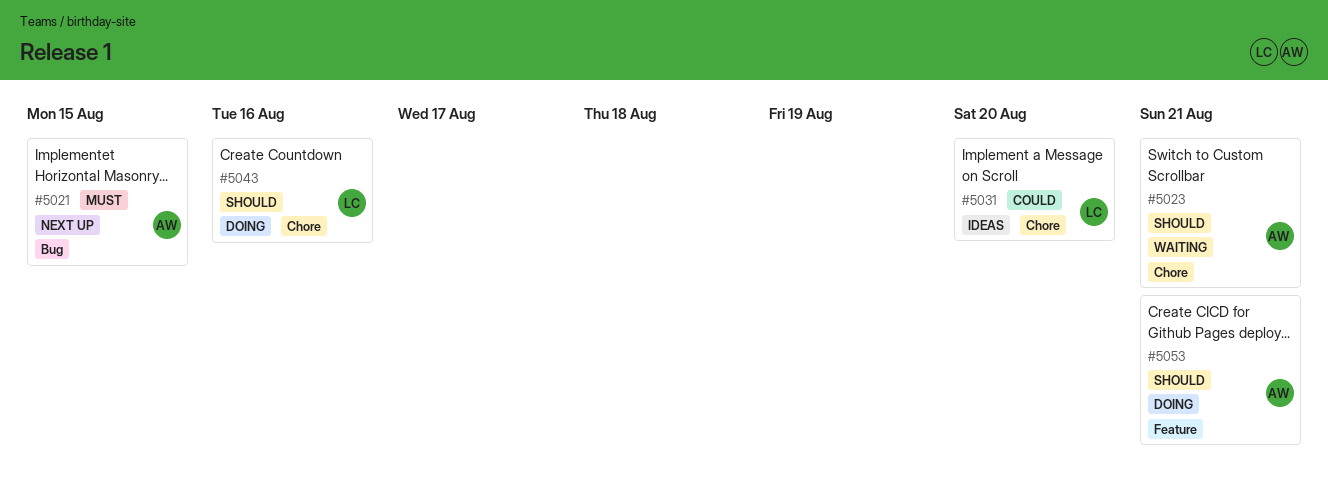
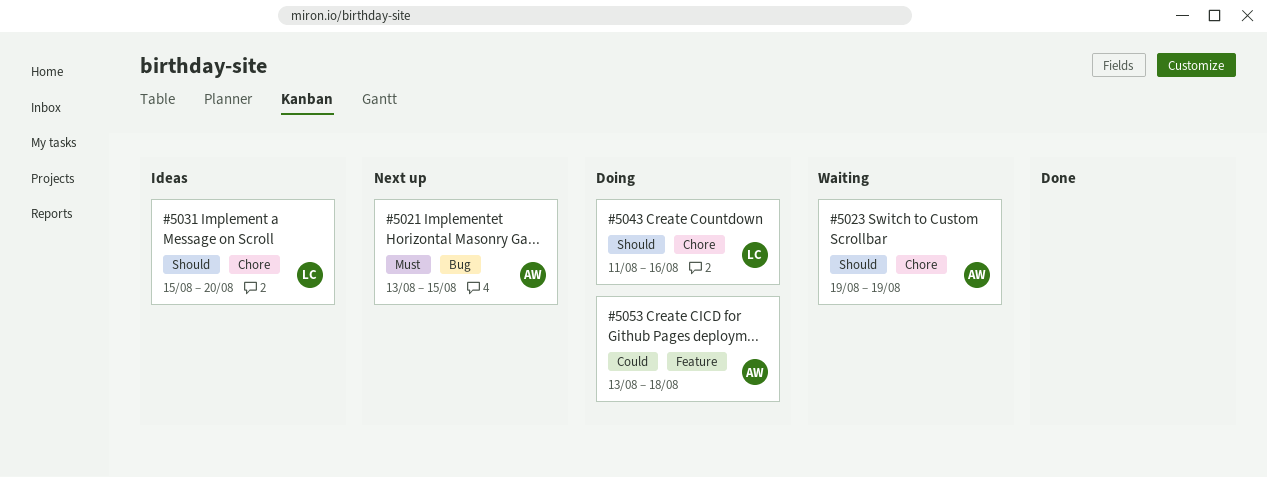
#5023, due: Aug 21 -> Aug 19
#5031, priority: Could -> Should
#5053, priority: Should -> Could
#5053, due: Aug 21 -> Aug 18

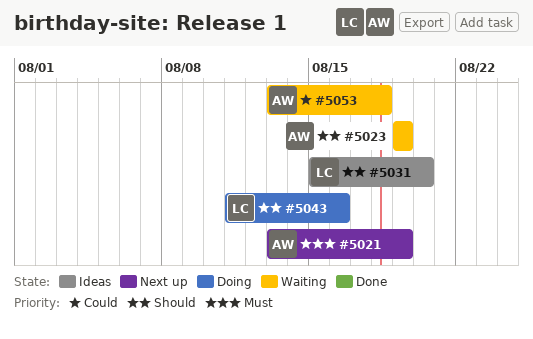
#5021, due: Aug 15 -> Aug 19
#5053, status: Doing -> Waiting

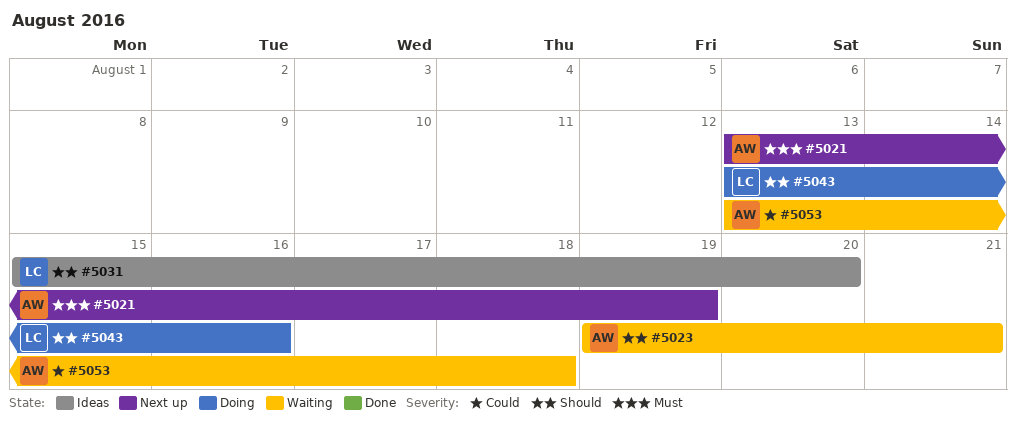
#5023, due: Aug 19 -> Aug 21
#5043, start: Aug 11 -> Aug 13

